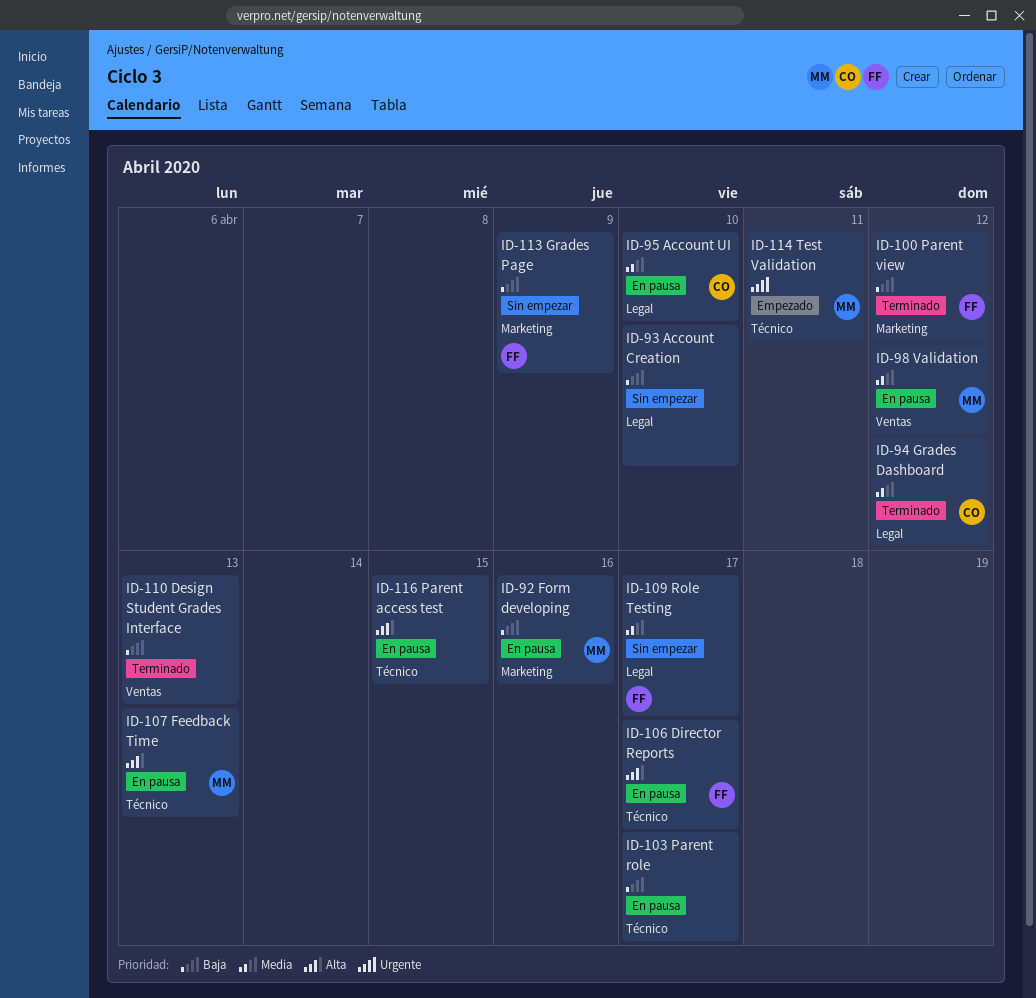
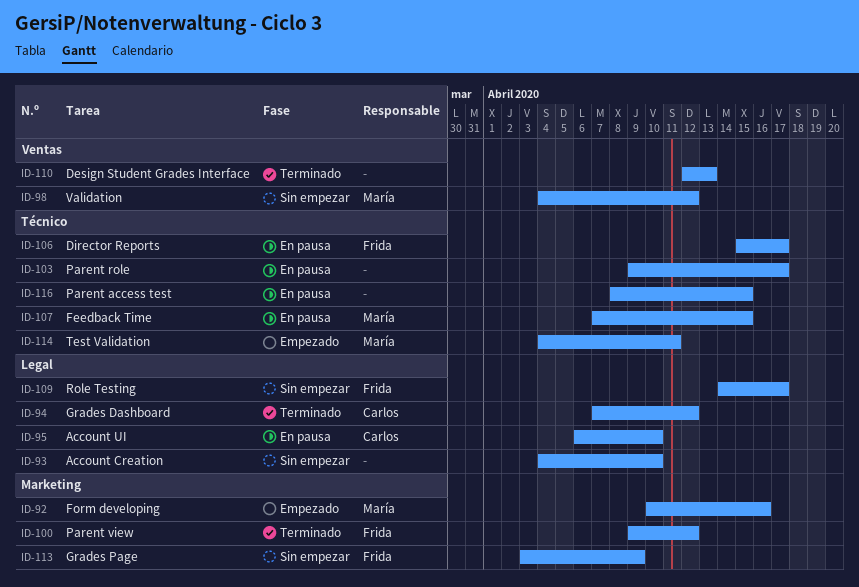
ID-92, status: En pausa -> Empezado
ID-98, status: En pausa -> Sin empezar
ID-107, due: Apr 13 -> Apr 15

